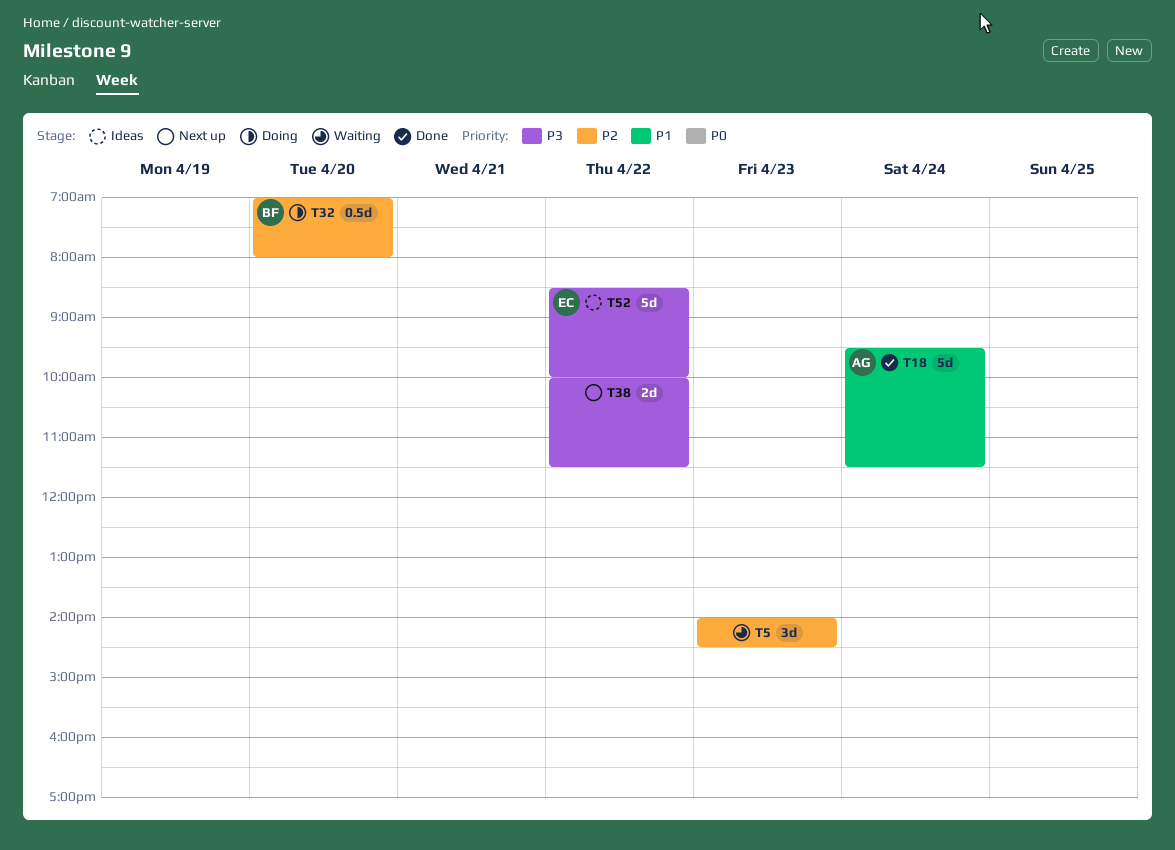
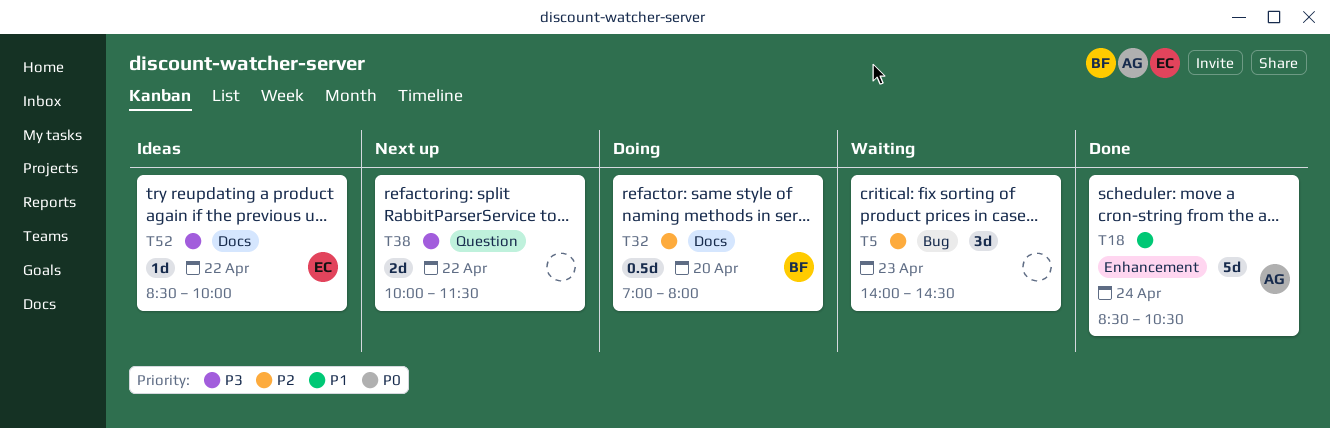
T18, begins: 09:30 -> 08:30
T18, ends: 11:30 -> 10:30
T52, estimate: 5d -> 1d

